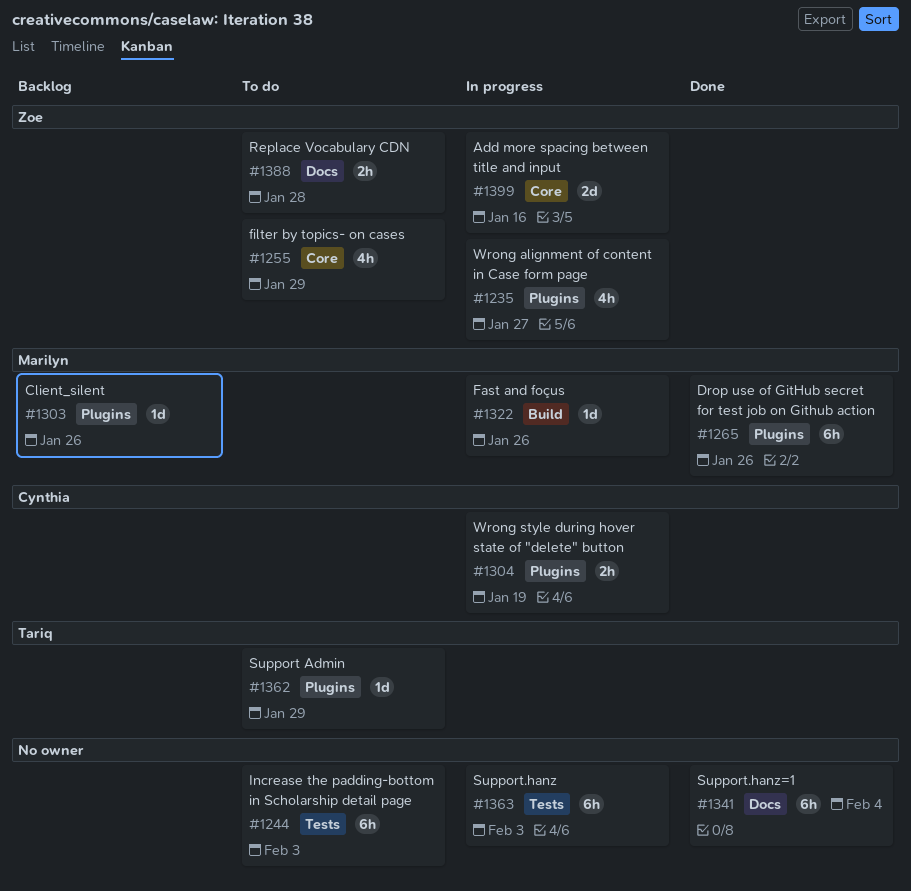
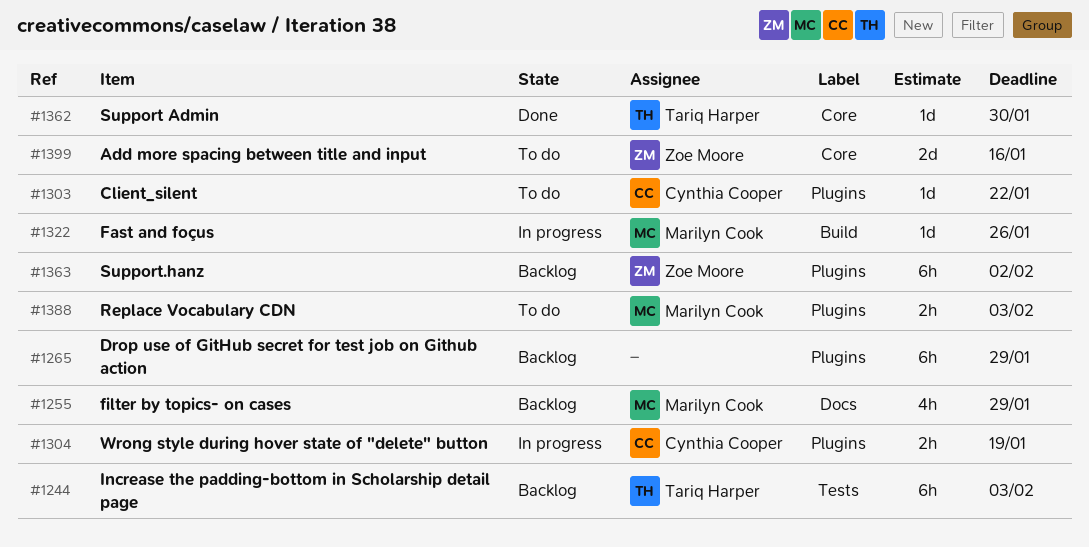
#1235: present -> none
#1244, status: To do -> Backlog
#1244, owner: none -> Tariq Harper
#1255, status: To do -> Backlog
#1255, owner: Zoe Moore -> Marilyn Cook
#1255, label: Core -> Docs
#1265, status: Done -> Backlog
#1265, owner: Marilyn Cook -> none
#1265, due: Jan 26 -> Jan 29
#1303, status: Backlog -> To do
#1303, owner: Marilyn Cook -> Cynthia Cooper
#1303, due: Jan 26 -> Jan 22
#1341: present -> none
#1362, status: To do -> Done
#1362, label: Plugins -> Core
#1362, due: Jan 29 -> Jan 30
#1363, status: In progress -> Backlog
#1363, owner: none -> Zoe Moore
#1363, label: Tests -> Plugins
#1363, due: Feb 3 -> Feb 2
#1388, owner: Zoe Moore -> Marilyn Cook
#1388, label: Docs -> Plugins
#1388, due: Jan 28 -> Feb 3
#1399, status: In progress -> To do

